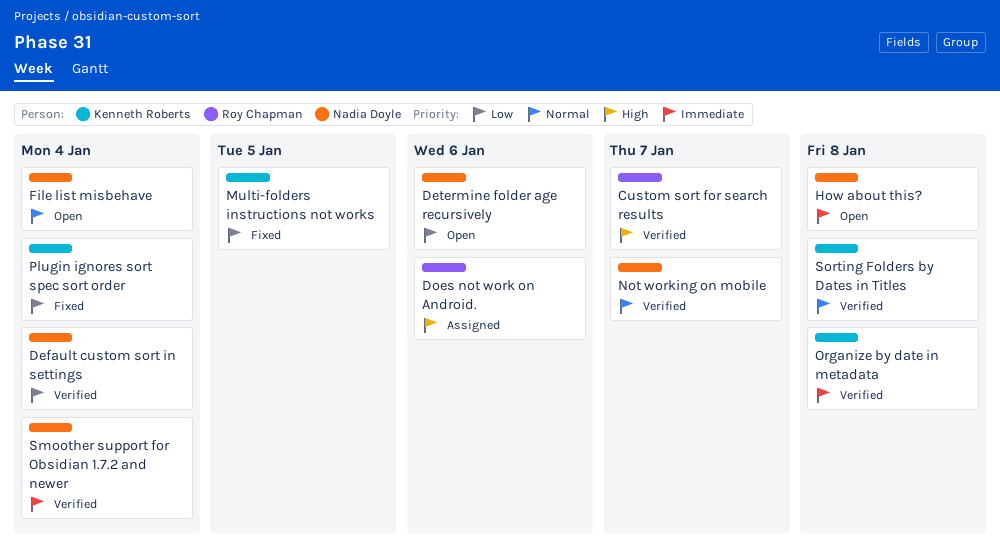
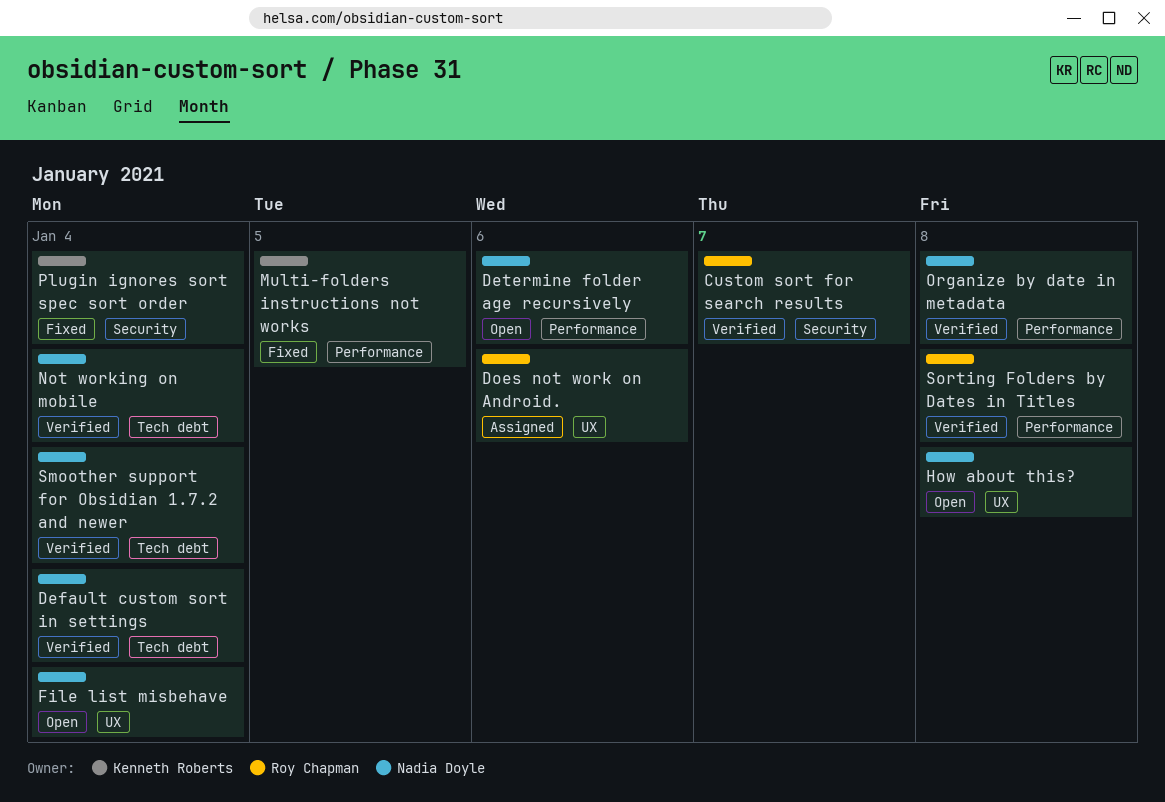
Not working on mobile, due: Jan 7 -> Jan 4
Organize by date in metadata, owner: Kenneth Roberts -> Nadia Doyle
Sorting Folders by Dates in Titles, owner: Kenneth Roberts -> Roy Chapman

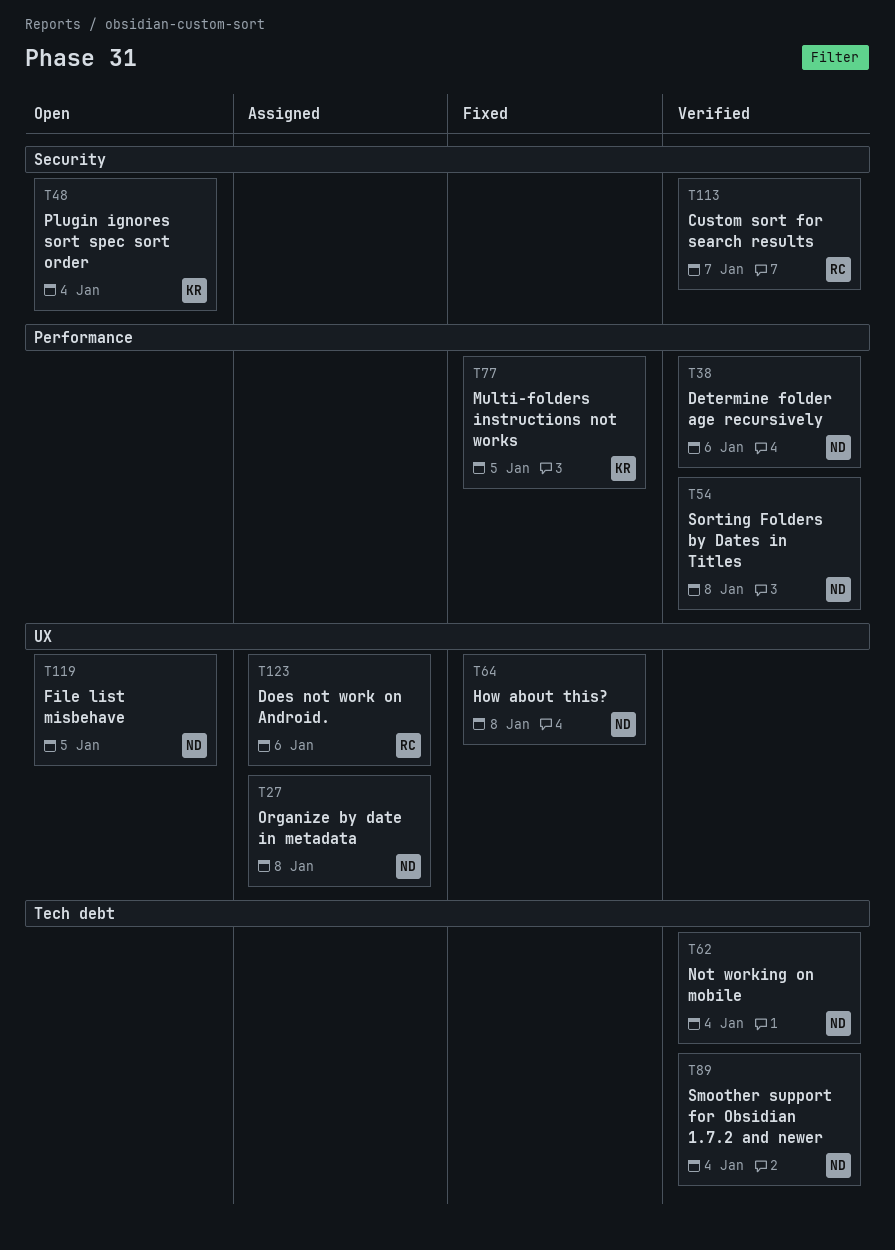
Default custom sort in settings: present -> none
Determine folder age recursively, status: Open -> Verified
File list misbehave, due: Jan 4 -> Jan 5
How about this?, status: Open -> Fixed
Organize by date in metadata, status: Verified -> Assigned
Organize by date in metadata, label: Performance -> UX
Plugin ignores sort spec sort order, status: Fixed -> Open
Sorting Folders by Dates in Titles, owner: Roy Chapman -> Nadia Doyle

